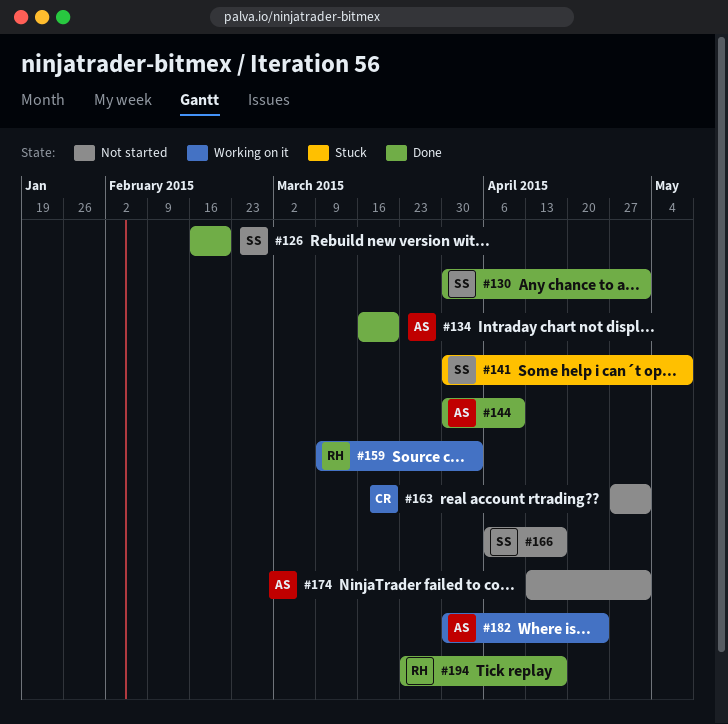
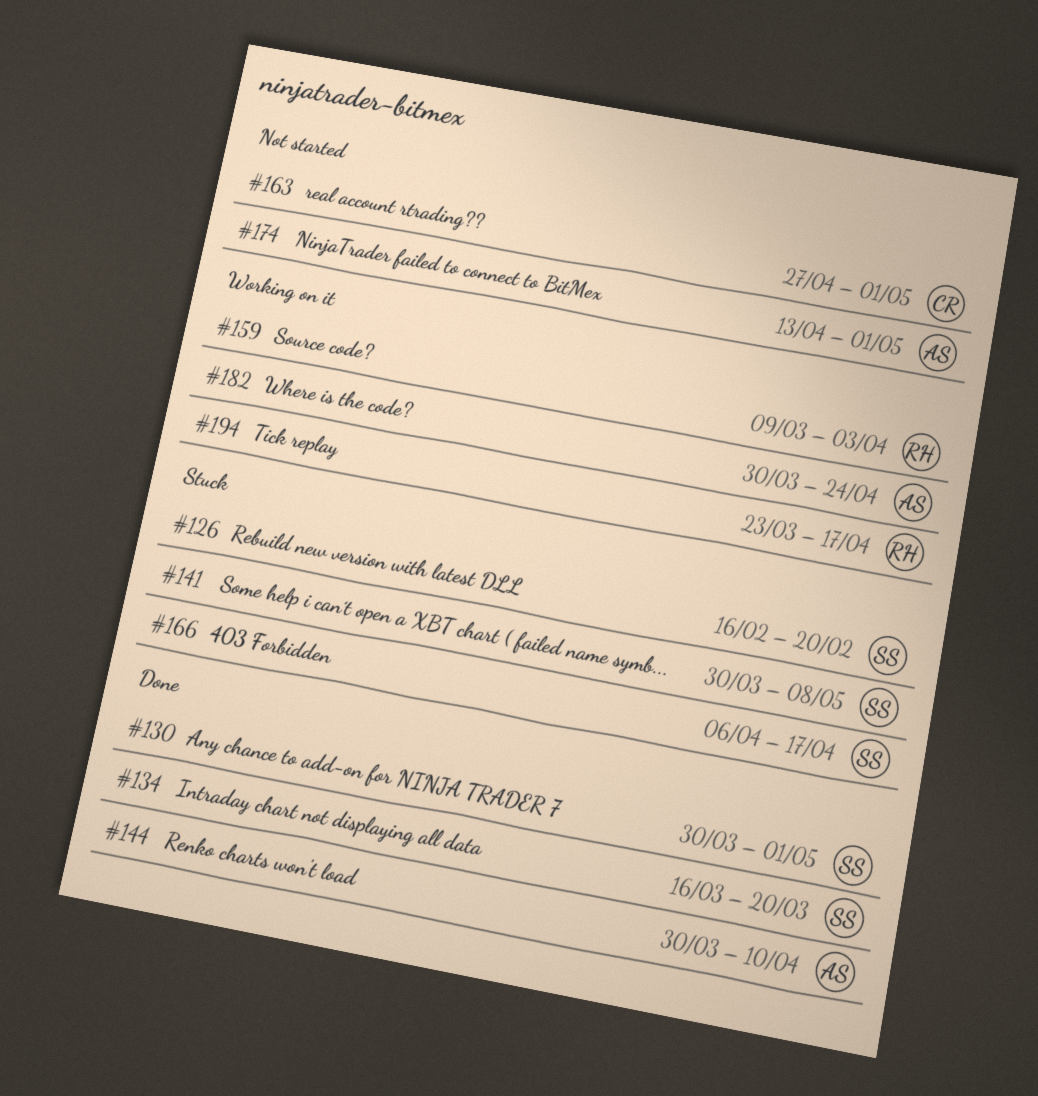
#126, status: Done -> Stuck
#134, owner: AS -> SS
#166, status: Not started -> Stuck
#194, status: Done -> Working on it

